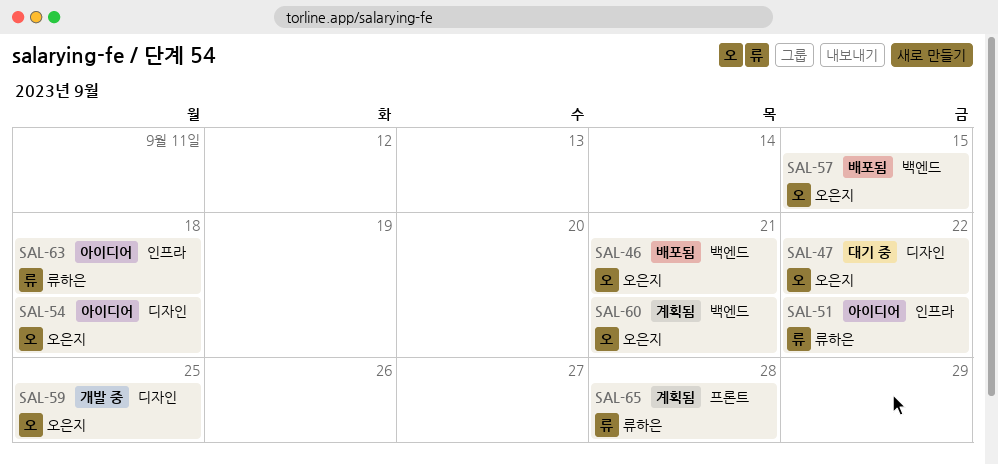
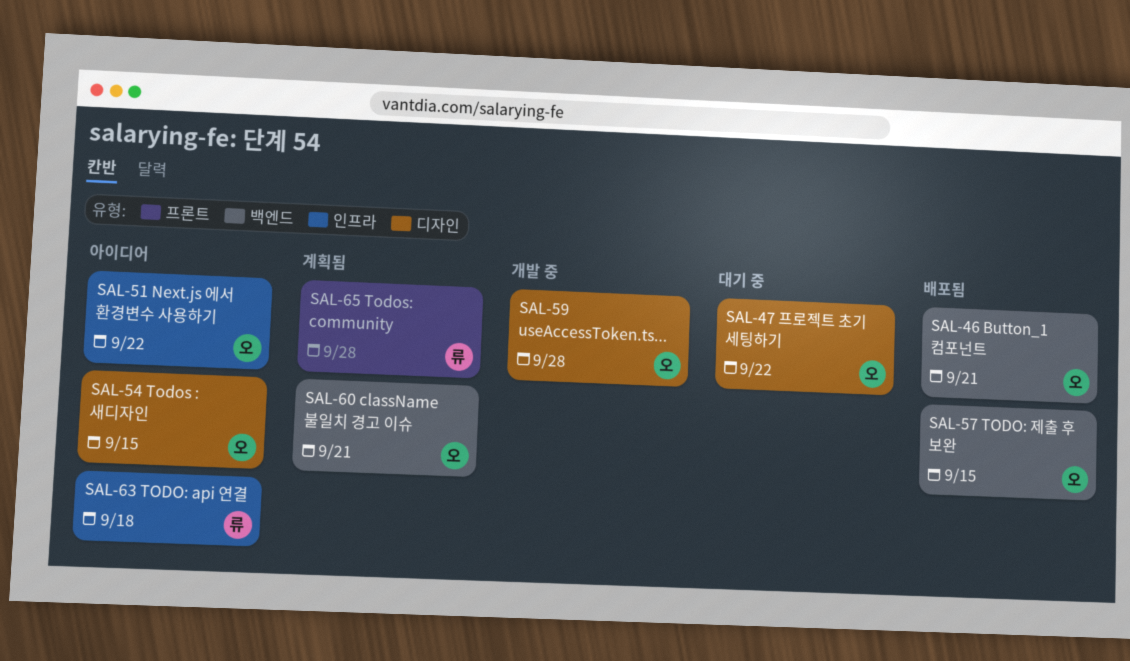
SAL-51, owner: 류하은 -> 오은지
SAL-54, due: Sep 18 -> Sep 15
SAL-59, due: Sep 25 -> Sep 28

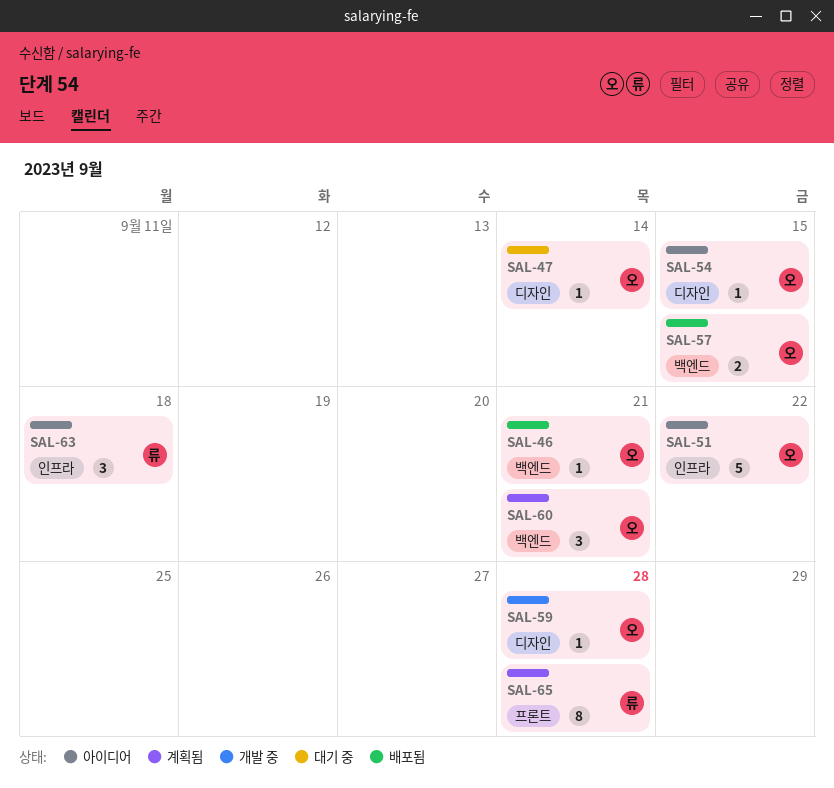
SAL-47, due: Sep 22 -> Sep 14

